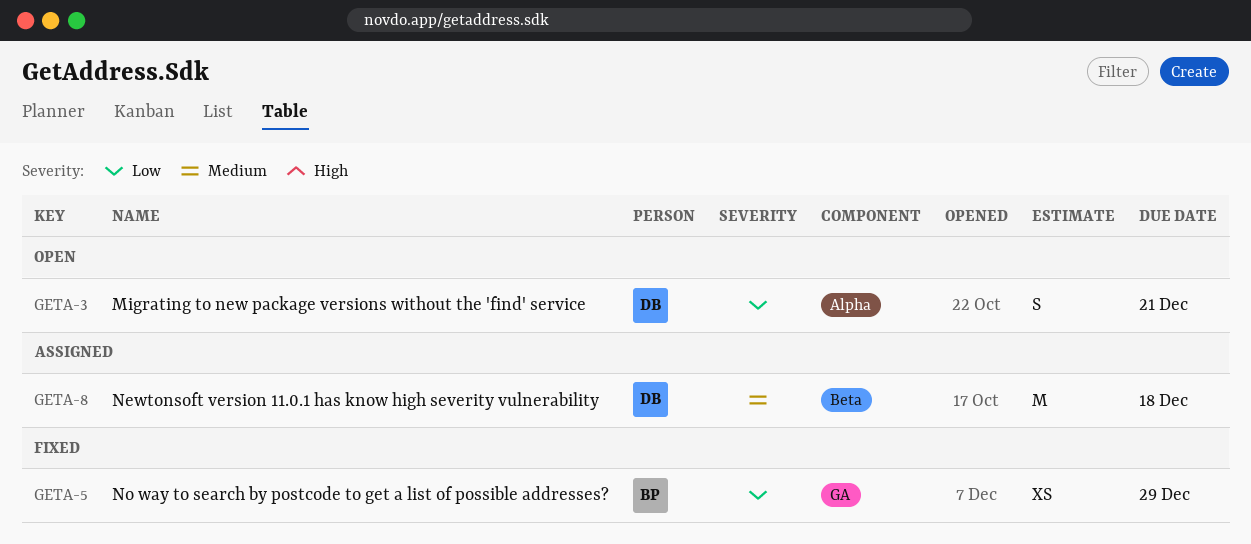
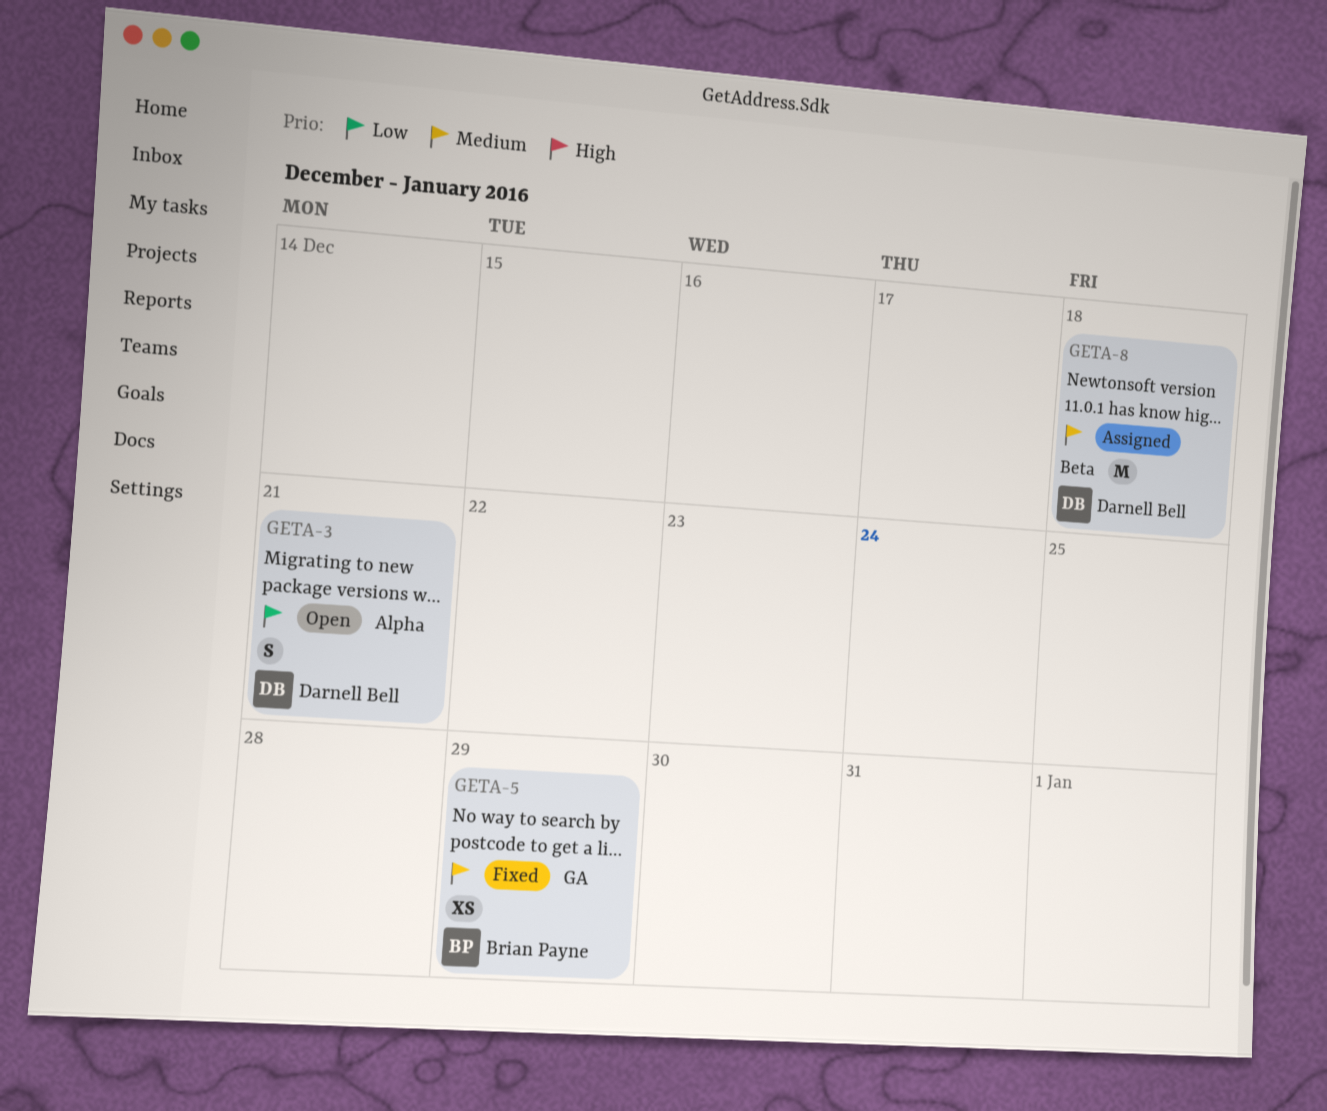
GETA-5, priority: Low -> Medium

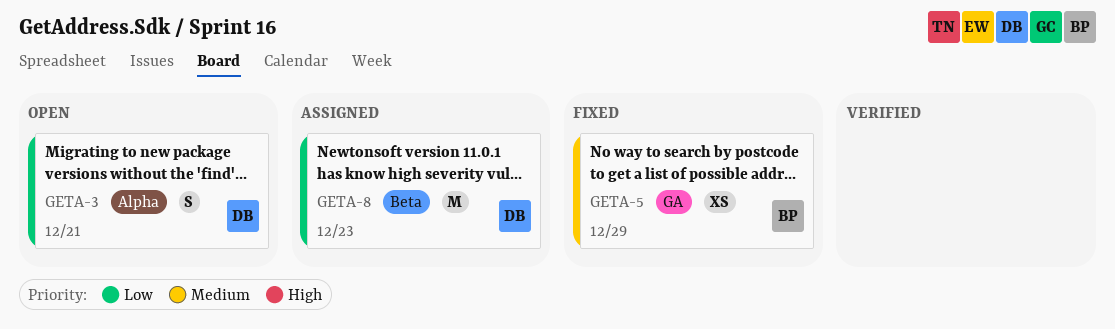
GETA-8, priority: Medium -> Low
GETA-8, due: Dec 18 -> Dec 23

